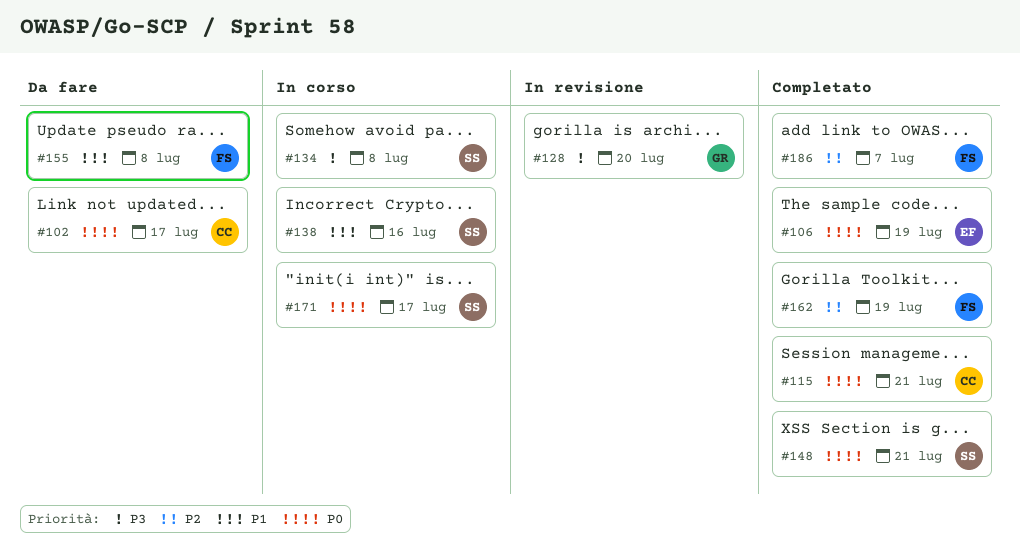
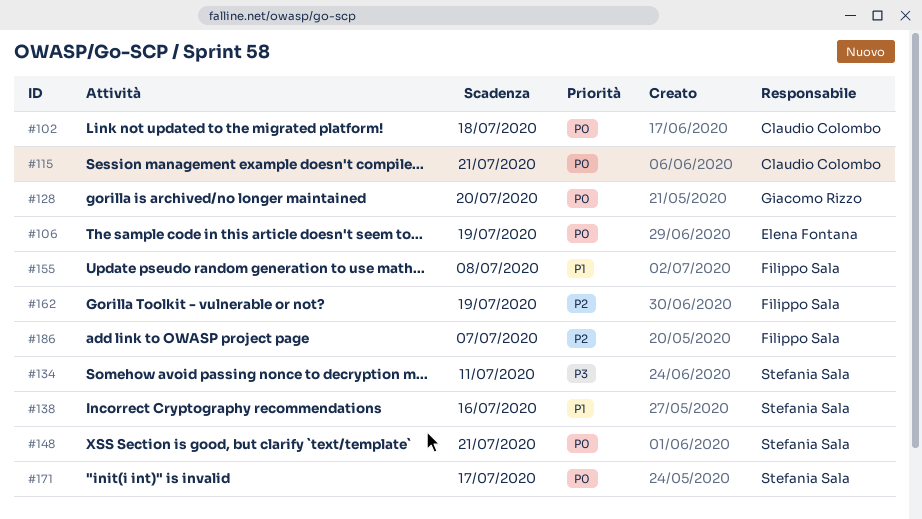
#102, due: Jul 17 -> Jul 18
#128, priority: P3 -> P0
#134, due: Jul 8 -> Jul 11

